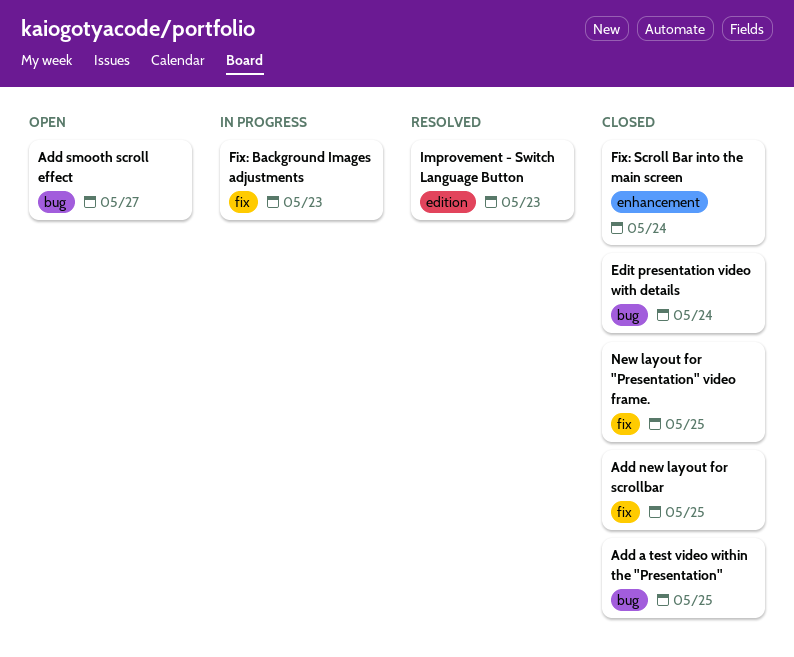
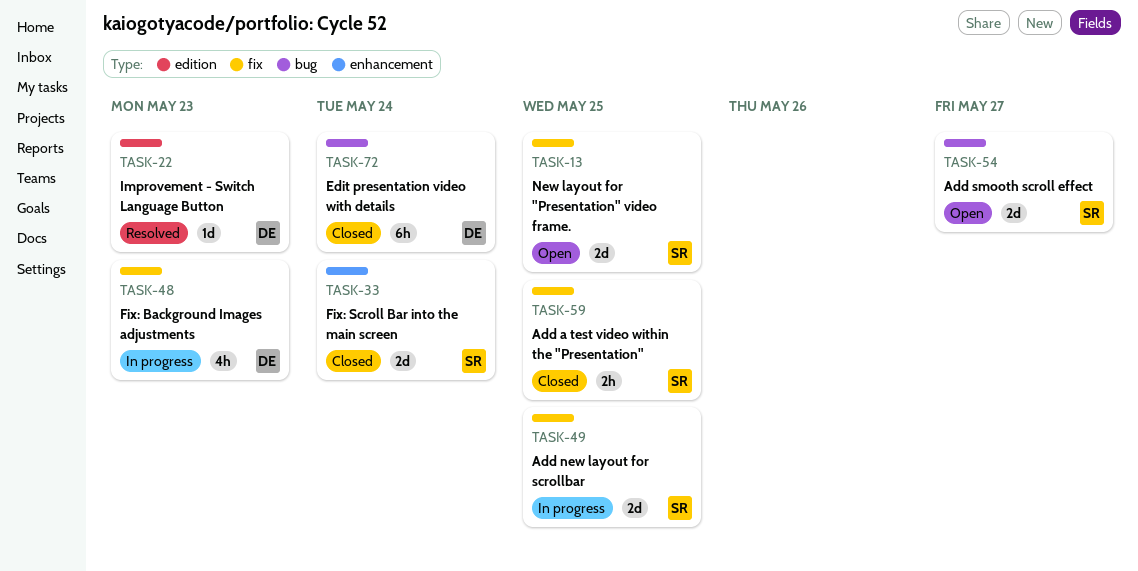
Add a test video within the "Presentation", label: bug -> fix
Add new layout for scrollbar, status: Closed -> In progress
New layout for "Presentation" video frame., status: Closed -> Open

